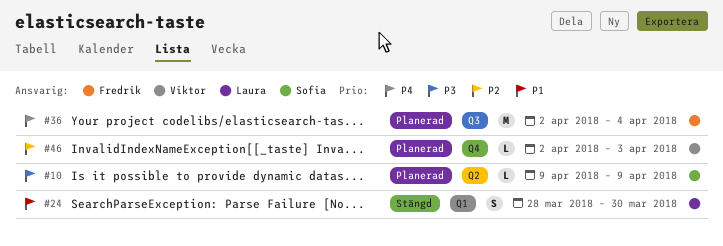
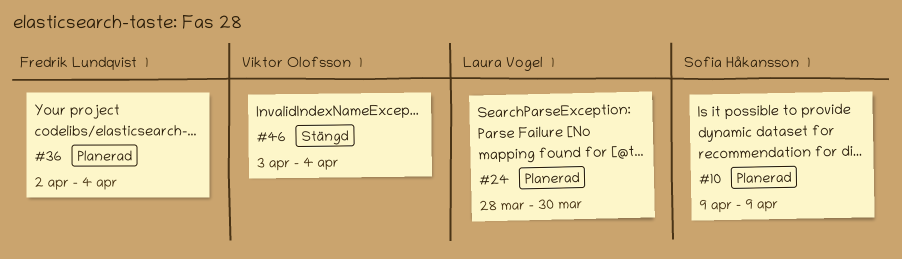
#24, status: Stängd -> Planerad
#46, status: Planerad -> Stängd
#46, start: Apr 2 -> Apr 3
#46, due: Apr 3 -> Apr 4

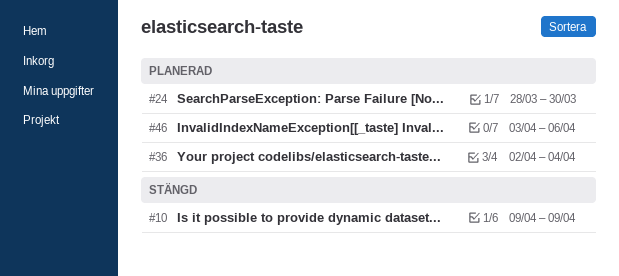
#10, status: Planerad -> Stängd
#46, status: Stängd -> Planerad
#46, due: Apr 4 -> Apr 6

